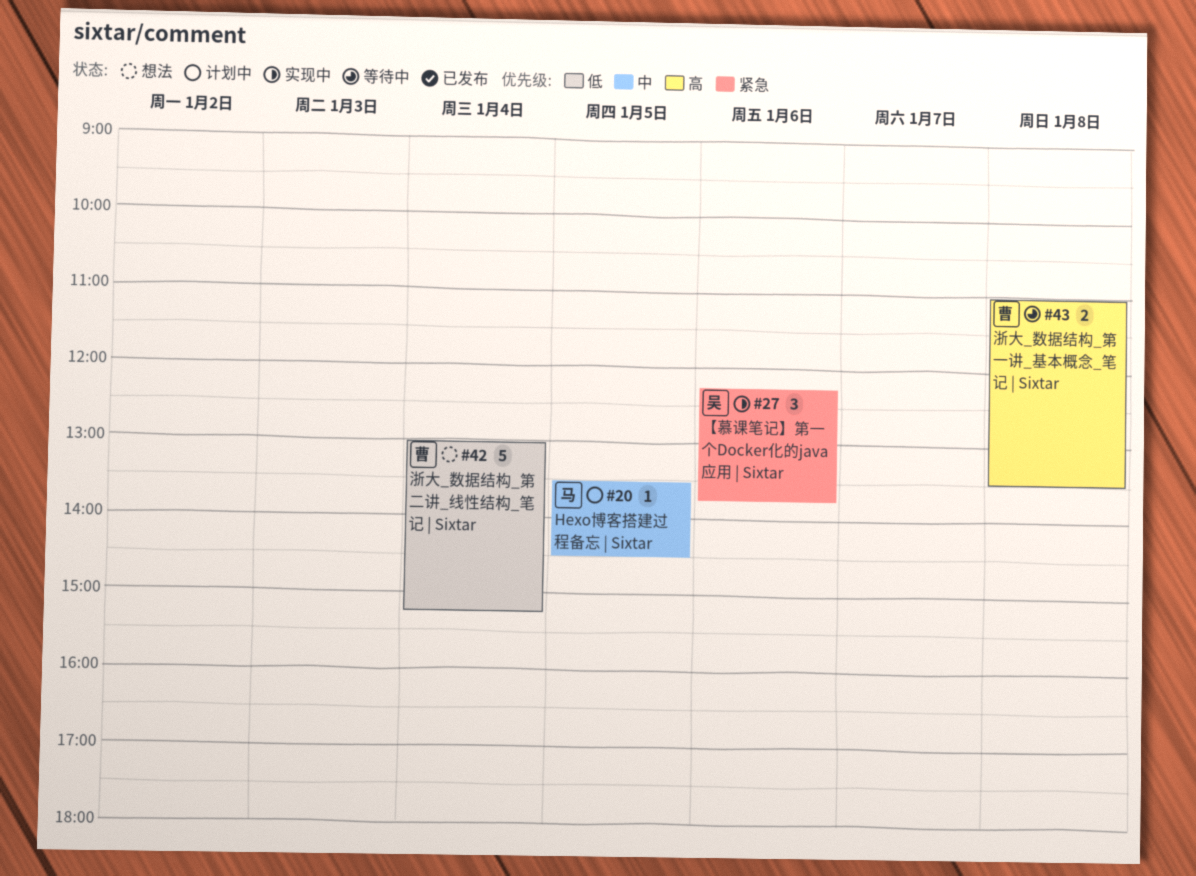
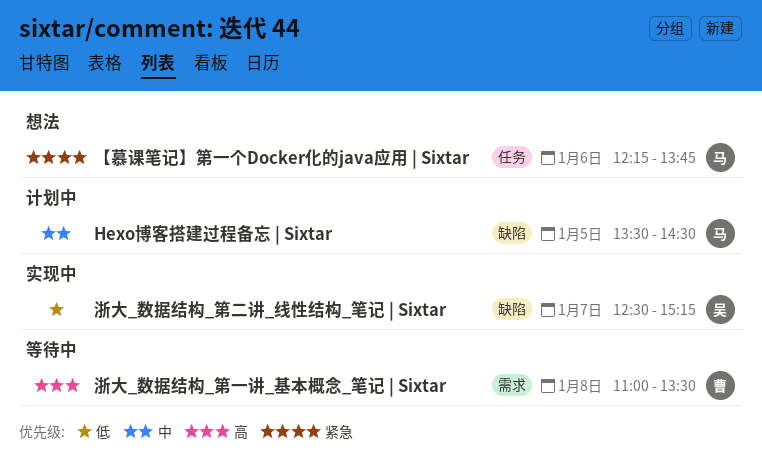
【慕课笔记】第一个Docker化的java应用 | Sixtar, status: 实现中 -> 想法
【慕课笔记】第一个Docker化的java应用 | Sixtar, owner: 吴 -> 马
浙大_数据结构_第二讲_线性结构_笔记 | Sixtar, status: 想法 -> 实现中
浙大_数据结构_第二讲_线性结构_笔记 | Sixtar, owner: 曹 -> 吴
浙大_数据结构_第二讲_线性结构_笔记 | Sixtar, day: Jan 4 -> Jan 7
浙大_数据结构_第二讲_线性结构_笔记 | Sixtar, begins: 13:00 -> 12:30

